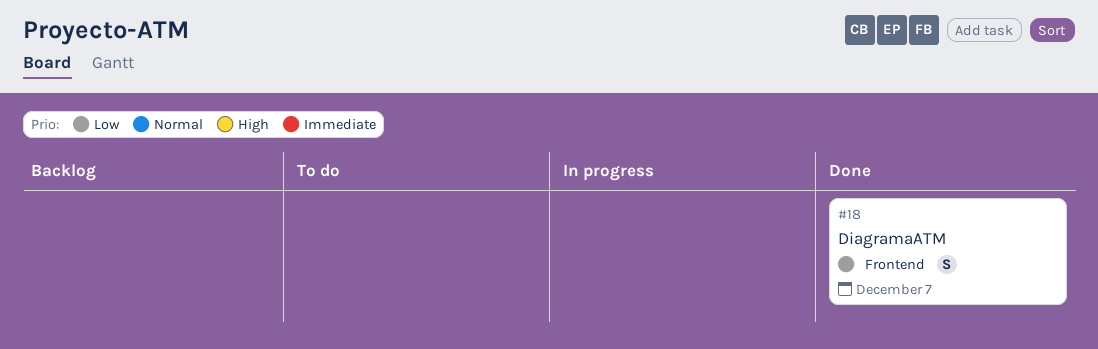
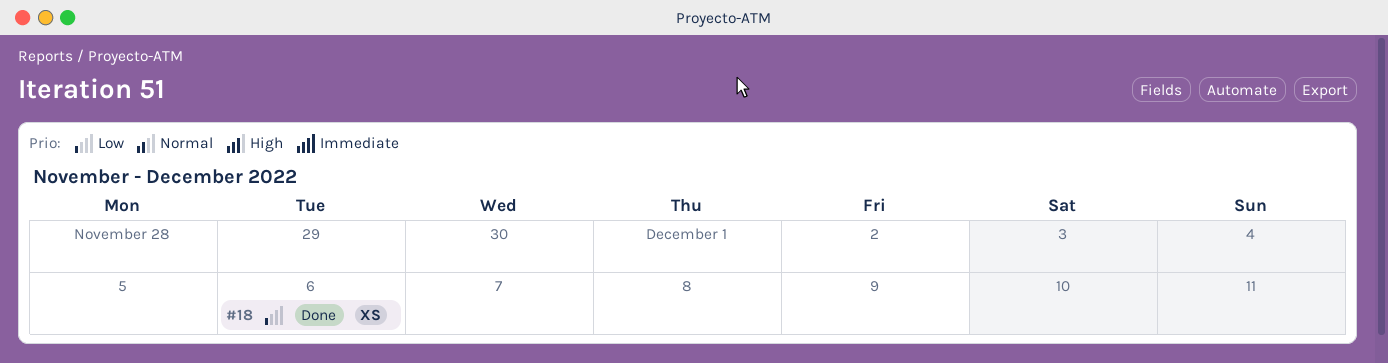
#18, estimate: S -> XS
#18, due: Dec 7 -> Dec 6

